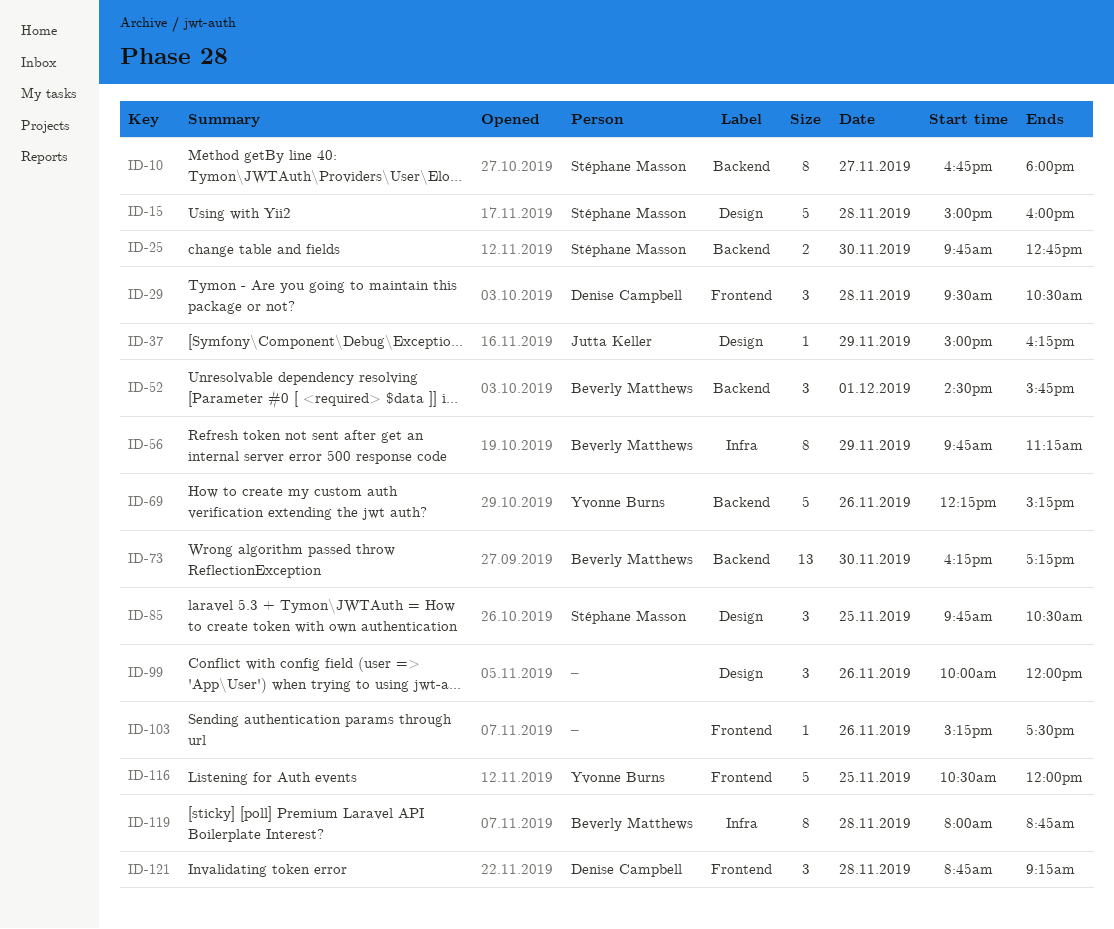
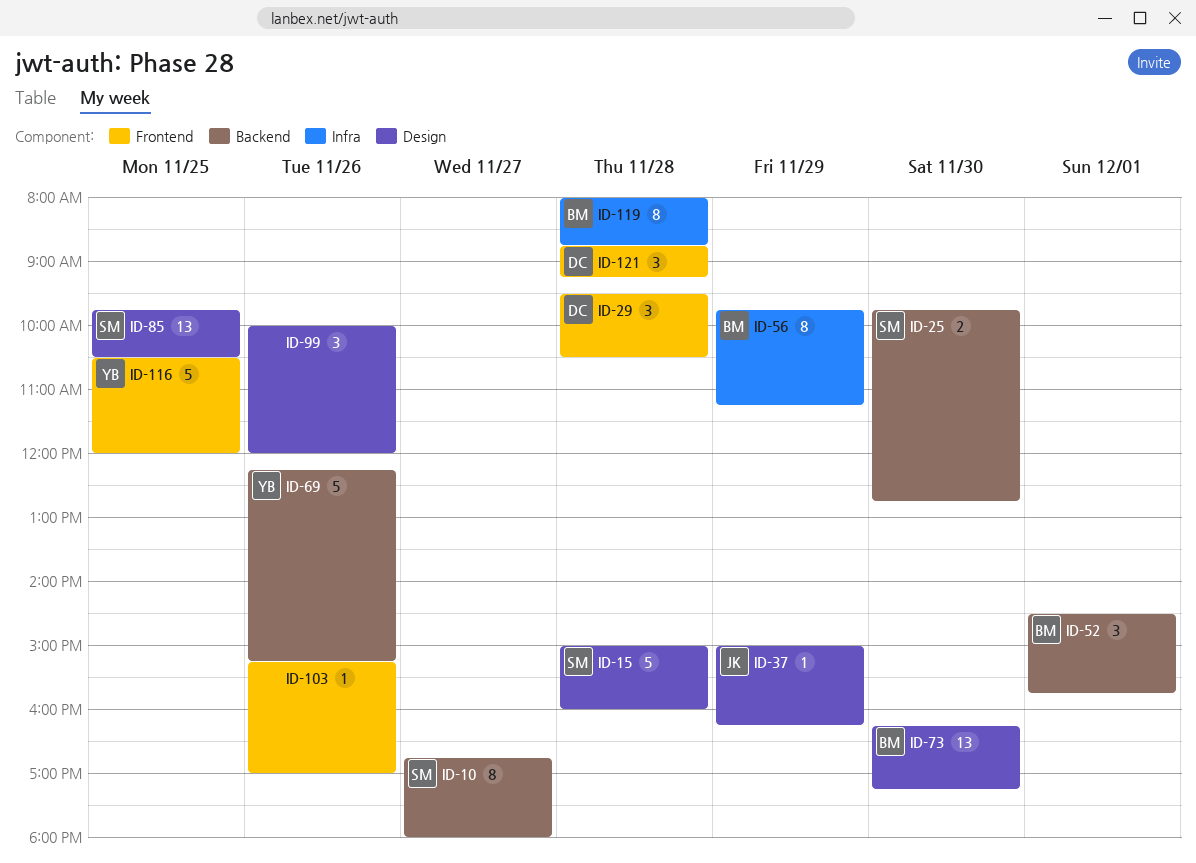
ID-73, label: Backend -> Design
ID-85, estimate: 3 -> 13
ID-103, ends: 17:30 -> 17:00

